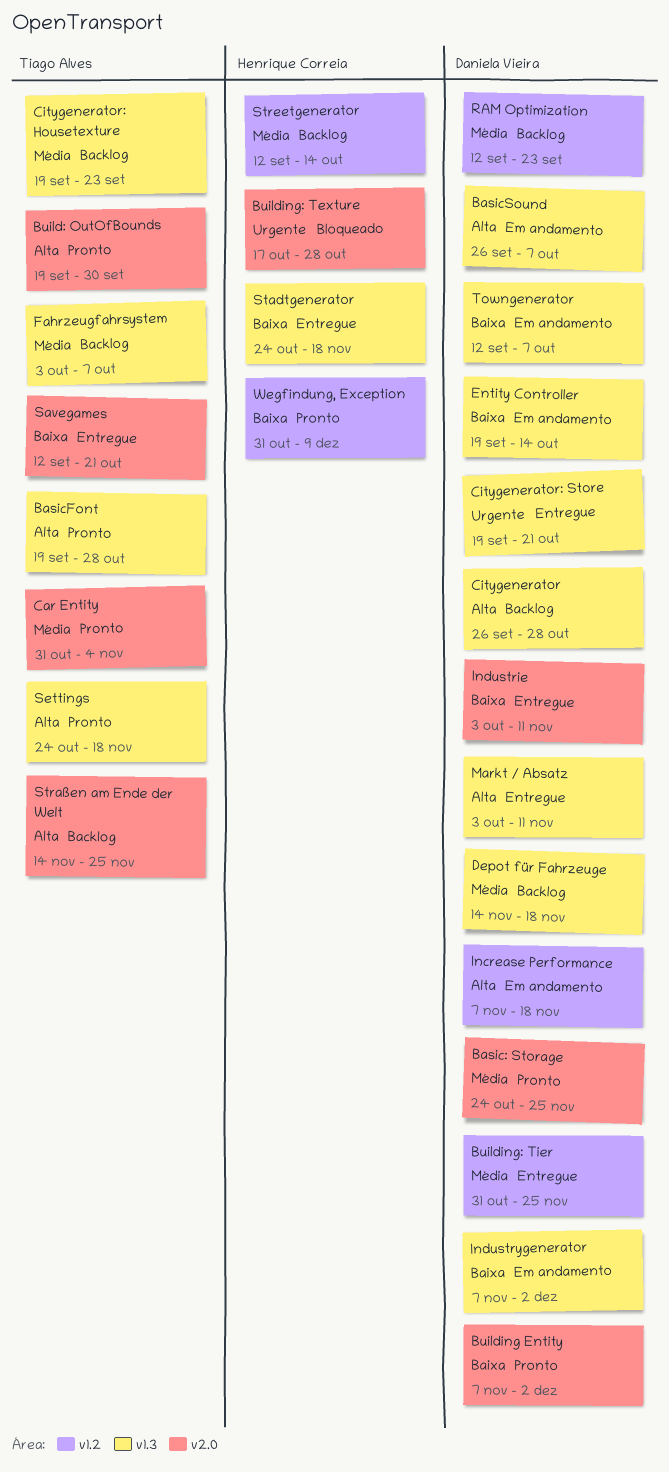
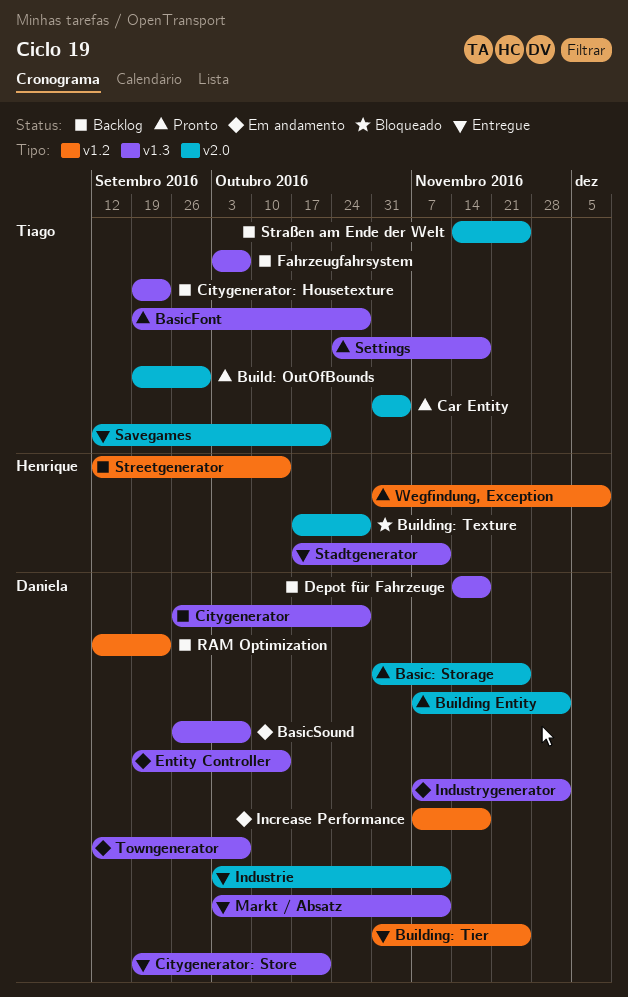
Basic: Storage, start: Oct 24 -> Oct 31
Stadtgenerator, start: Oct 24 -> Oct 17
Stadtgenerator, due: Nov 18 -> Nov 11

